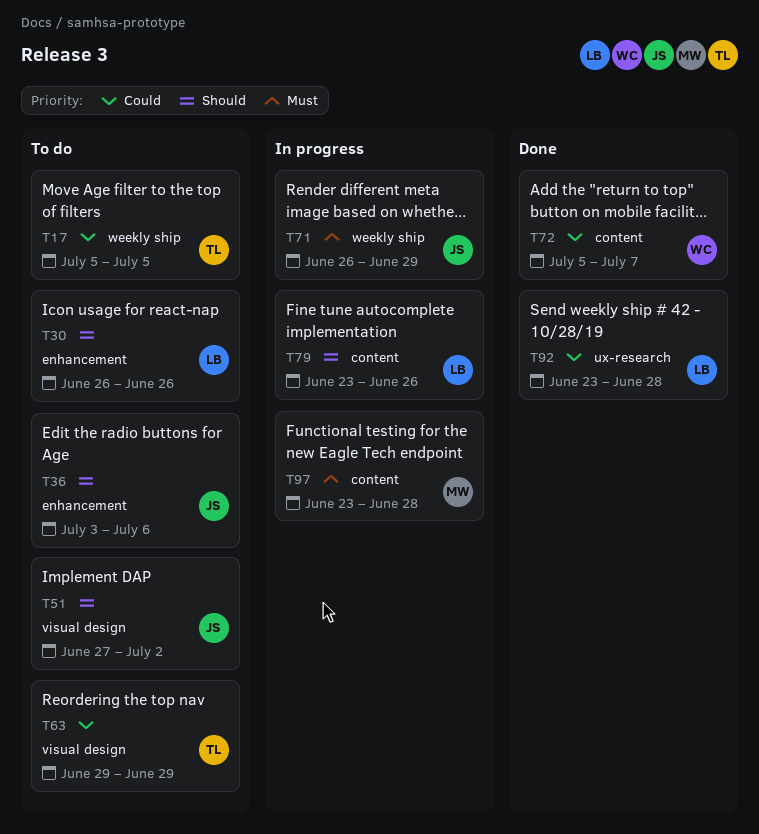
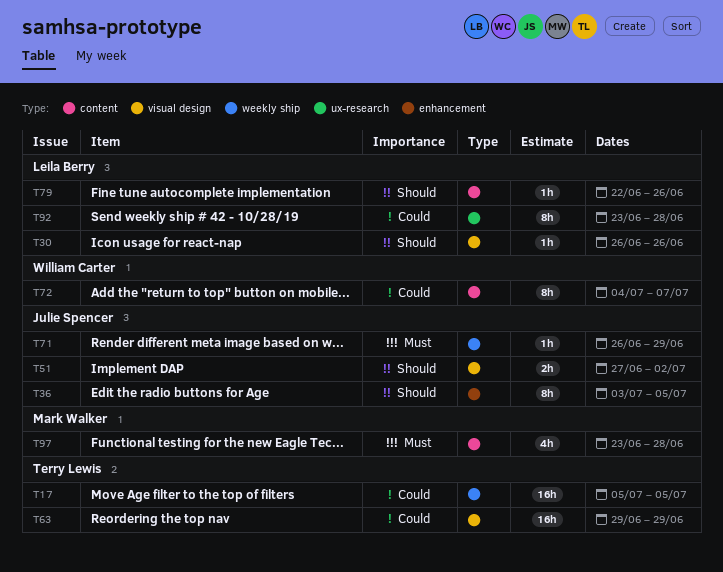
T30, label: enhancement -> visual design
T36, due: Jul 6 -> Jul 5
T72, start: Jul 5 -> Jul 4
T79, start: Jun 23 -> Jun 22

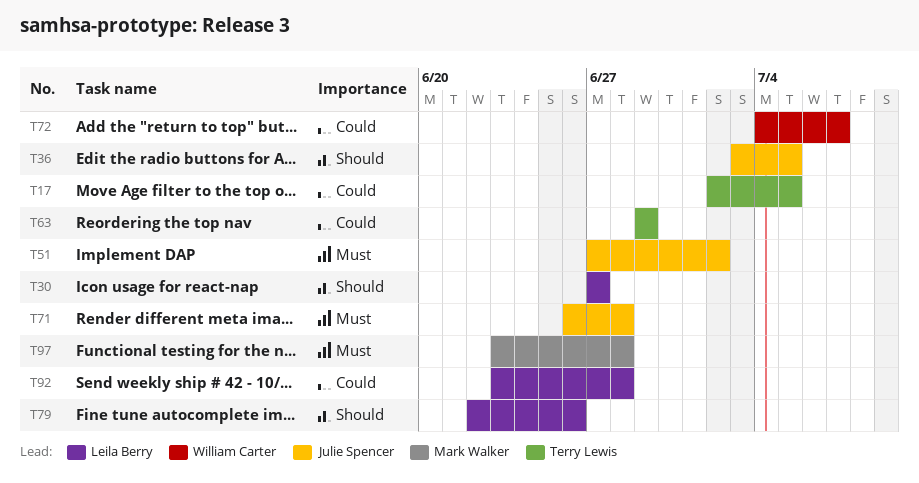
T17, start: Jul 5 -> Jul 2
T30, start: Jun 26 -> Jun 27
T30, due: Jun 26 -> Jun 27
T51, priority: Should -> Must
T71, due: Jun 29 -> Jun 28

